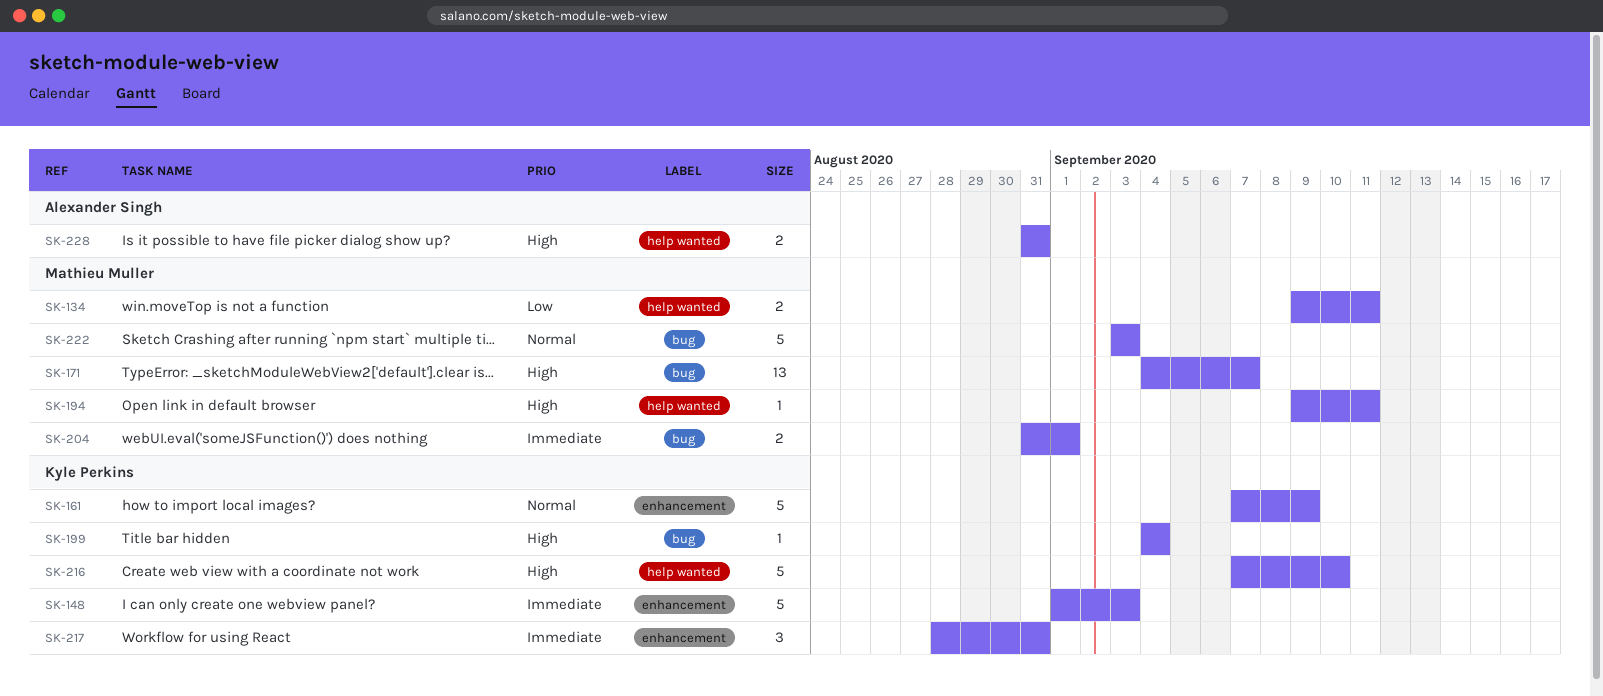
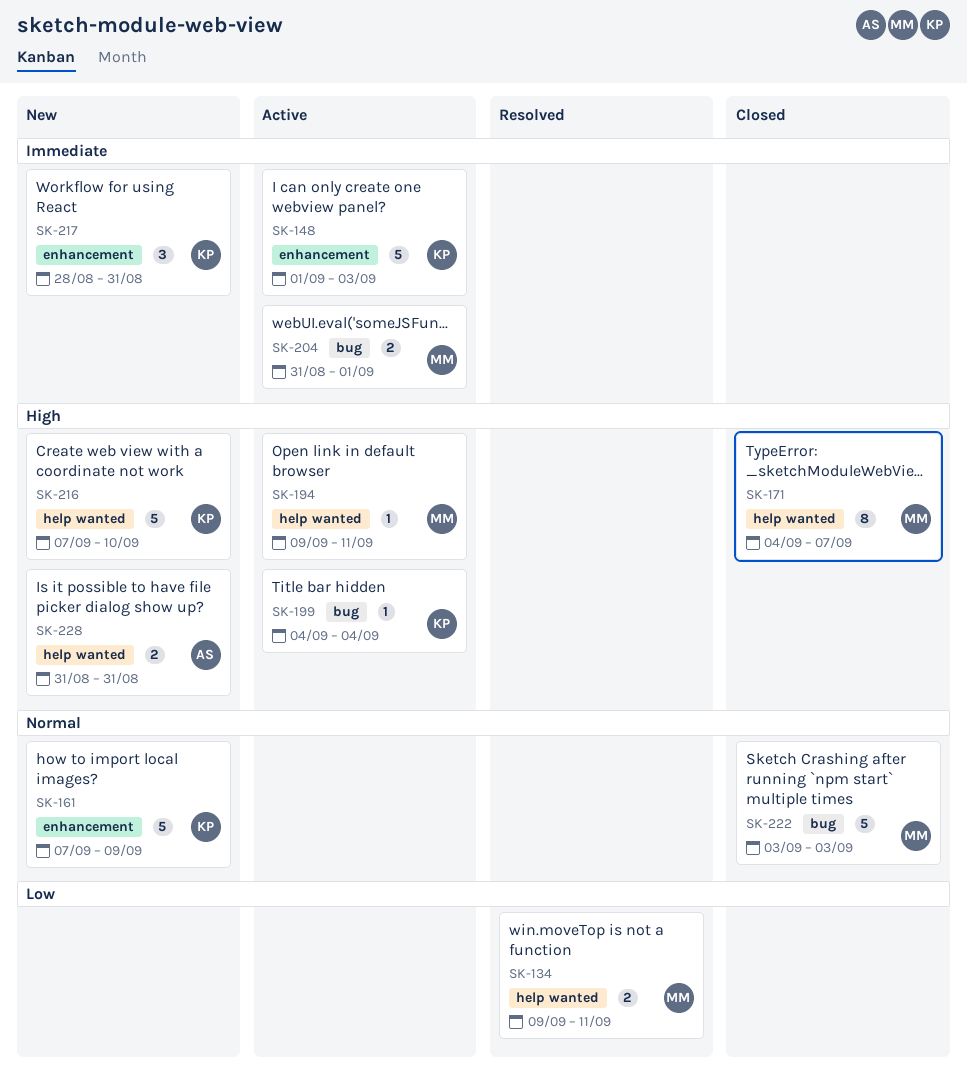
SK-171, label: bug -> help wanted
SK-171, estimate: 13 -> 8

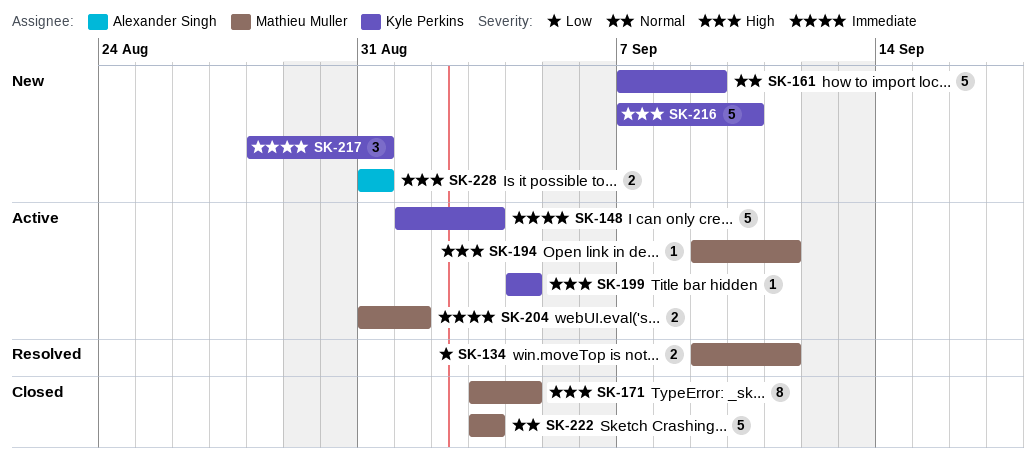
SK-171, start: Sep 4 -> Sep 3
SK-171, due: Sep 7 -> Sep 4

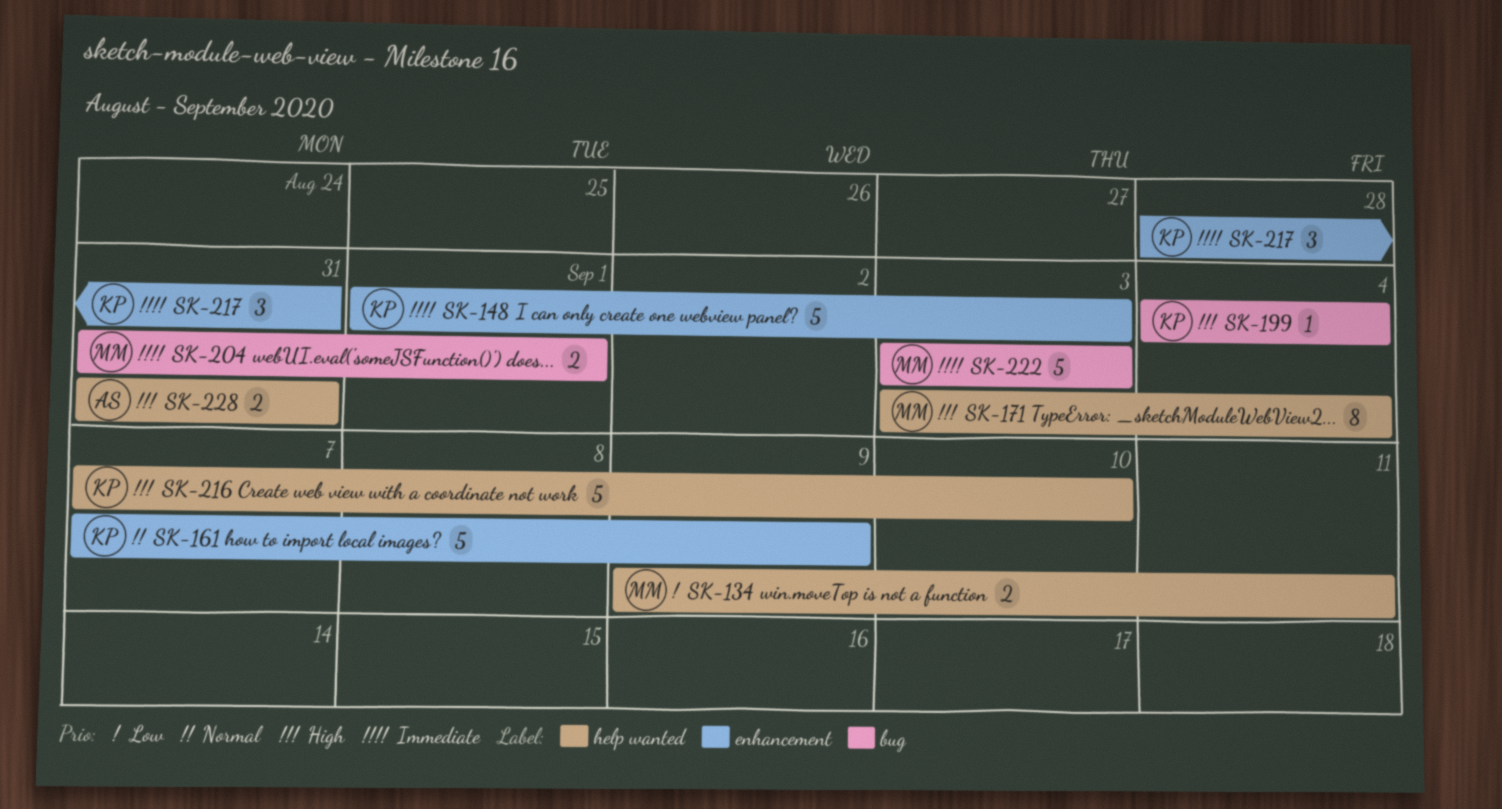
SK-194: present -> none
SK-222, priority: Normal -> Immediate

